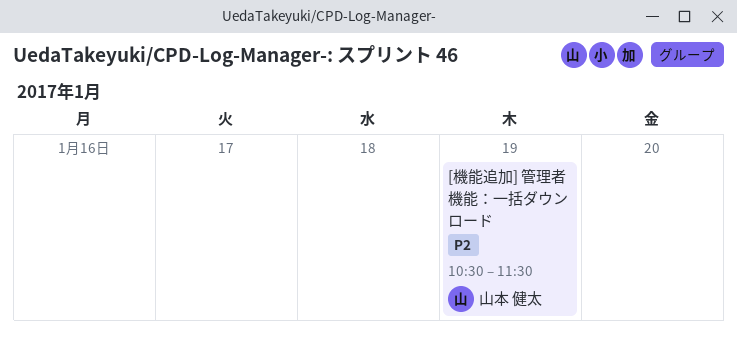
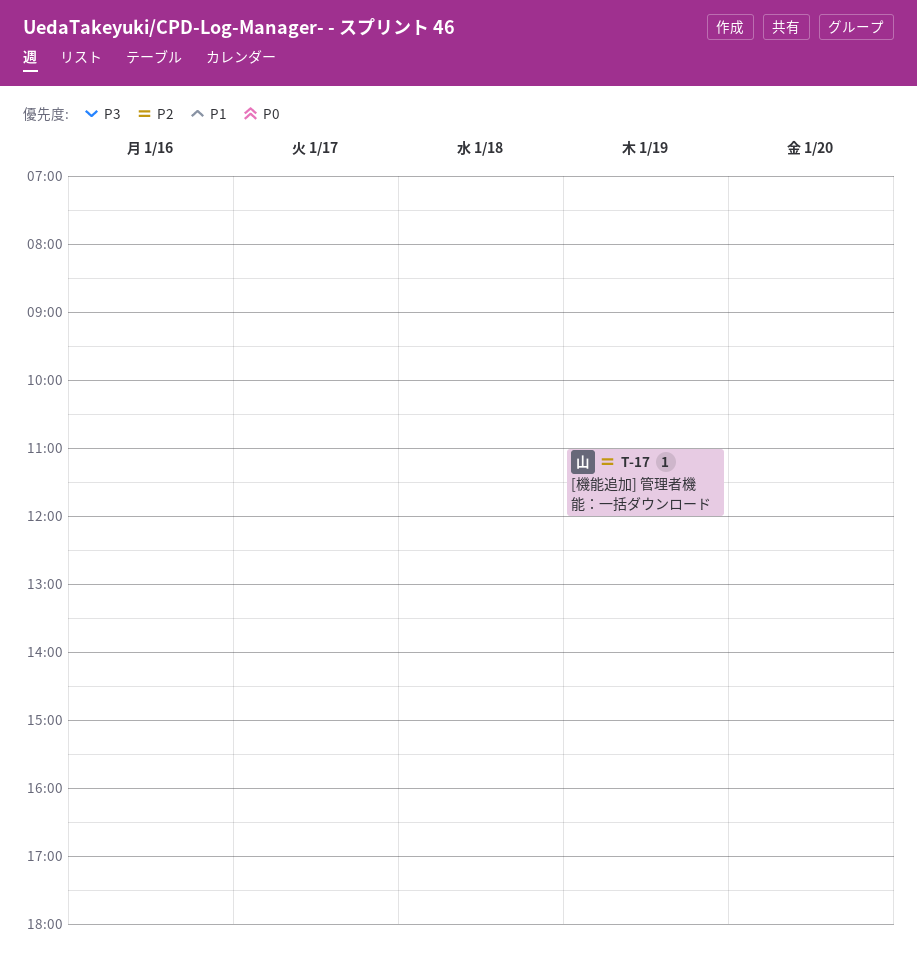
[機能追加] 管理者機能：一括ダウンロード, begins: 10:30 -> 11:00
[機能追加] 管理者機能：一括ダウンロード, ends: 11:30 -> 12:00

